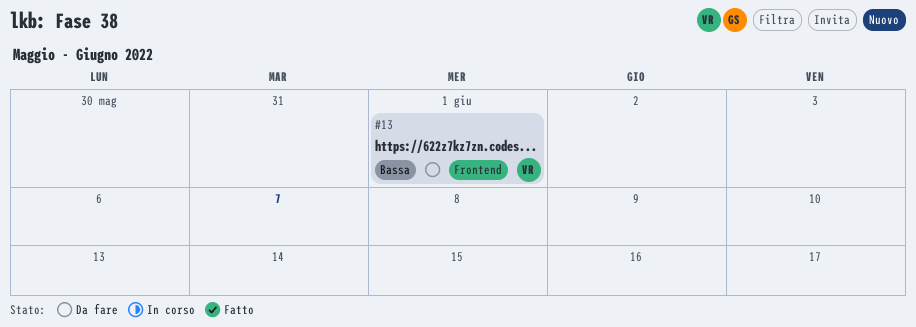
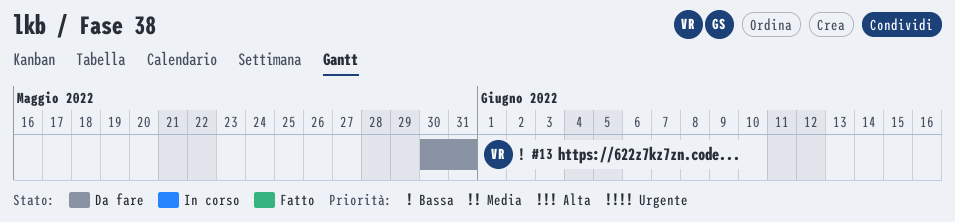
#13, due: Jun 1 -> May 31

